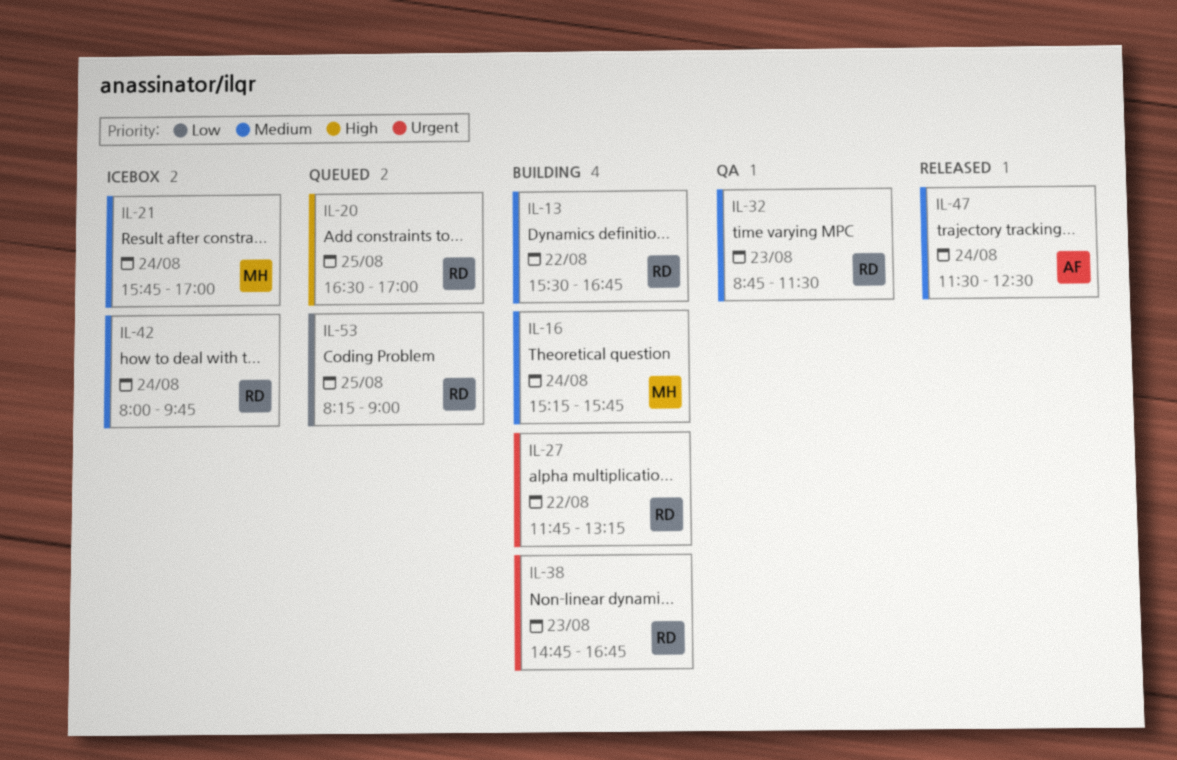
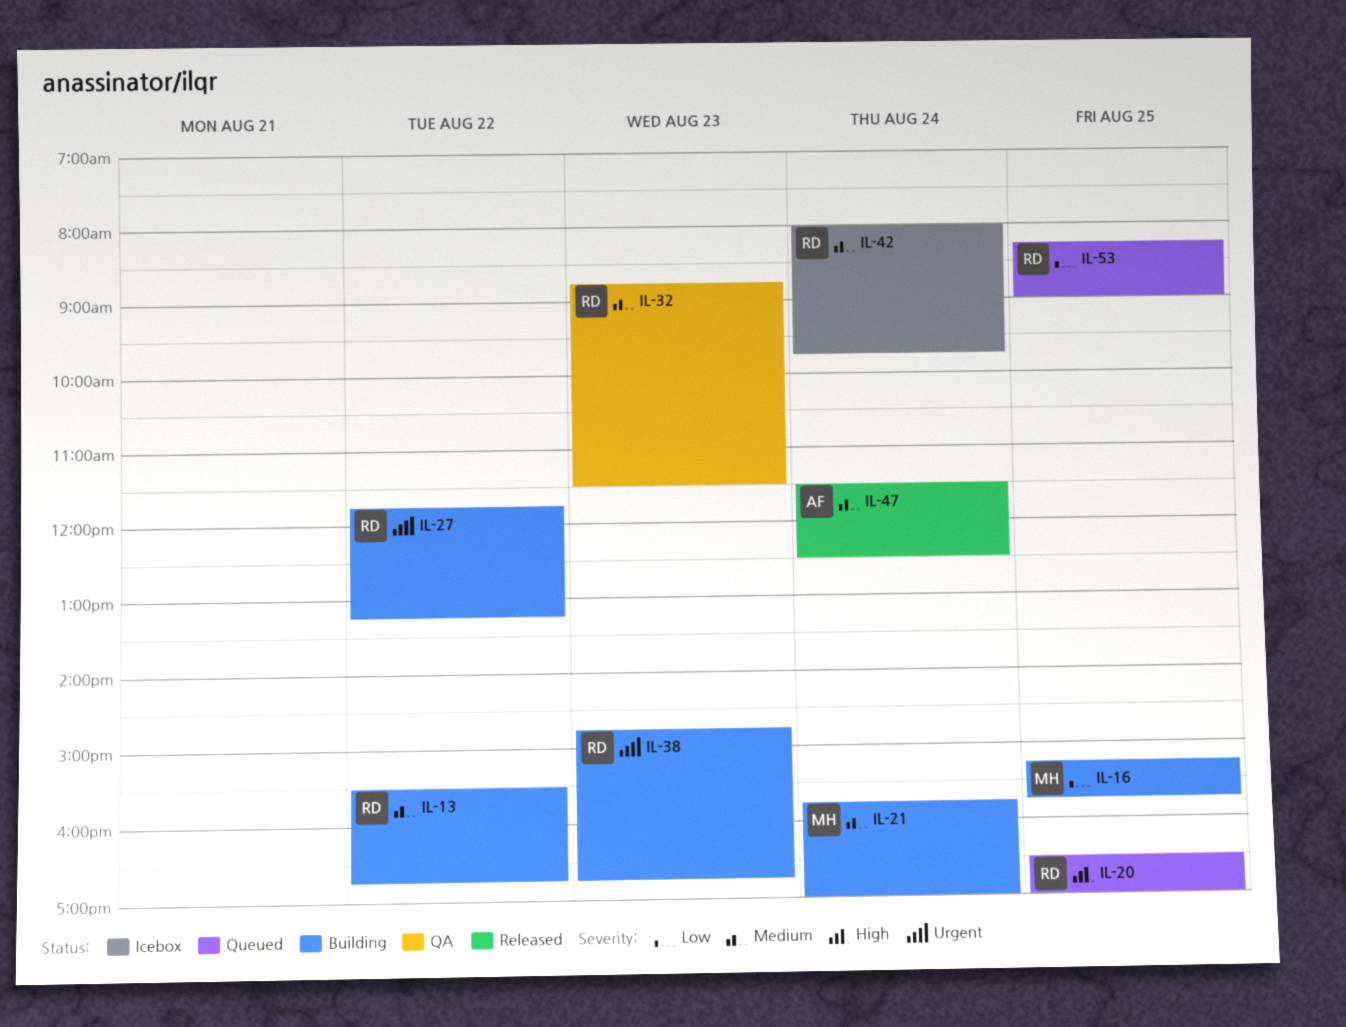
IL-16, priority: Medium -> Low
IL-16, day: Aug 24 -> Aug 25
IL-21, status: Icebox -> Building

